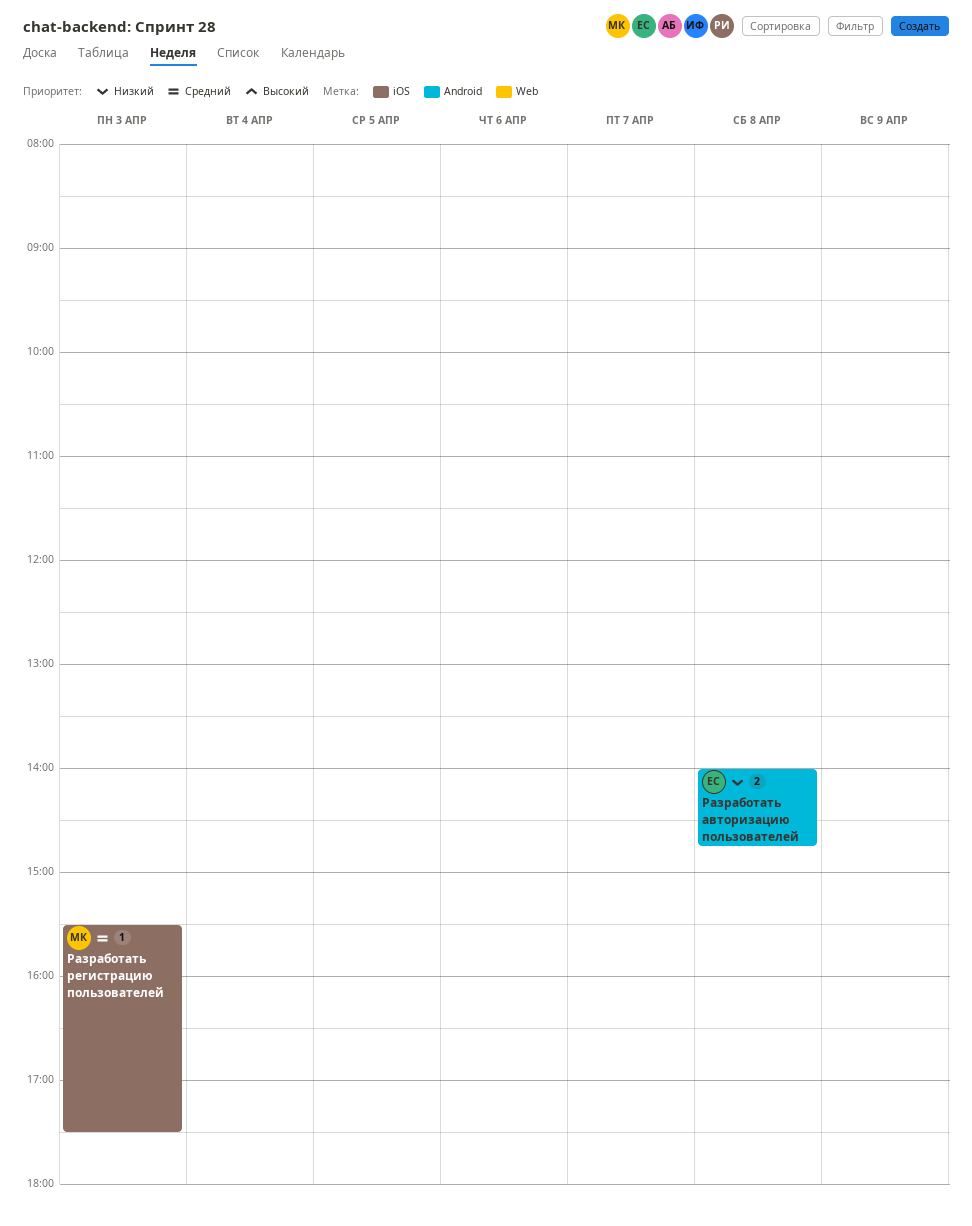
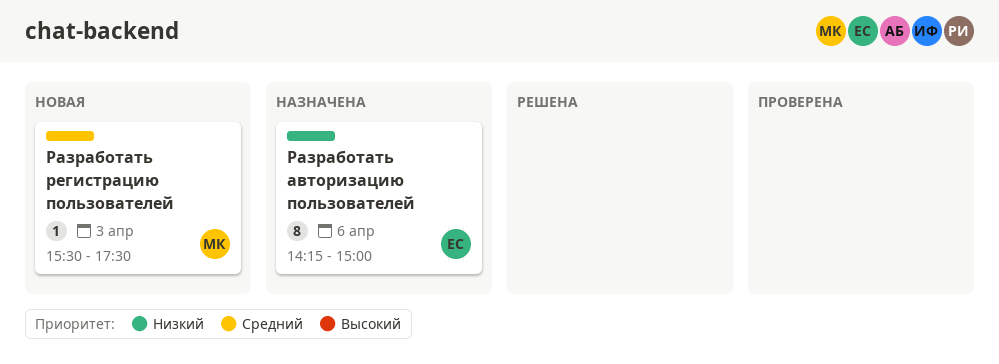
Разработать авторизацию пользователей, estimate: 2 -> 8
Разработать авторизацию пользователей, day: Apr 8 -> Apr 6
Разработать авторизацию пользователей, begins: 14:00 -> 14:15
Разработать авторизацию пользователей, ends: 14:45 -> 15:00

